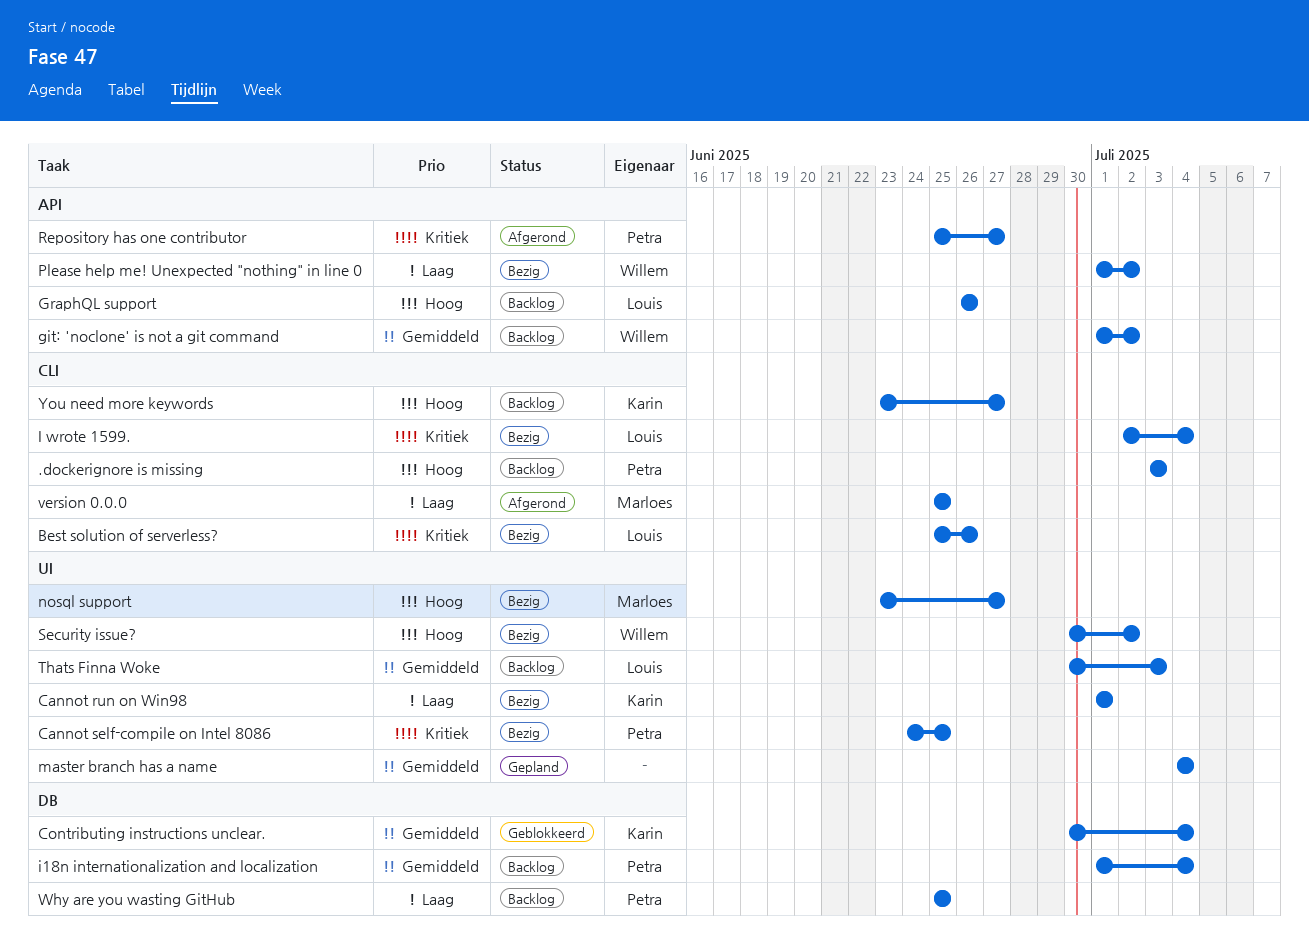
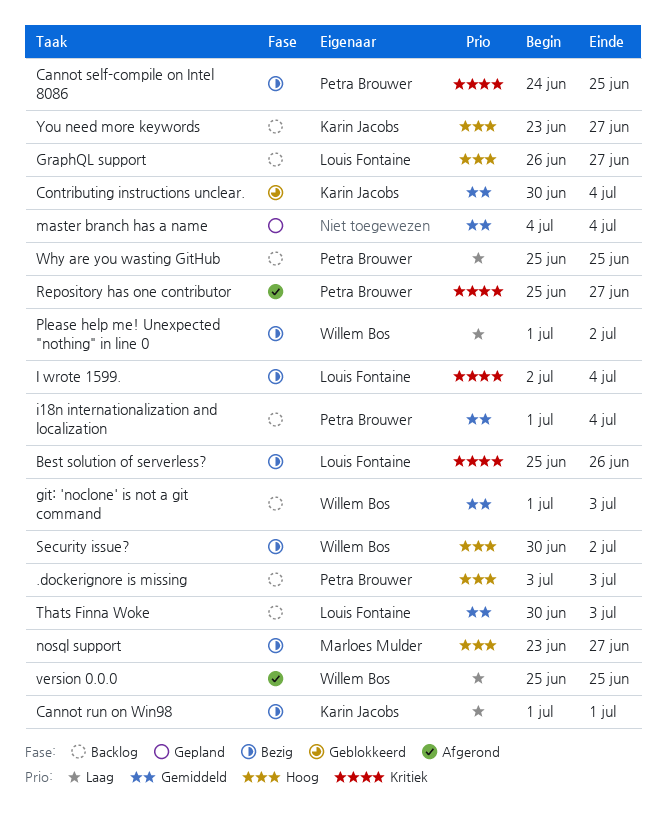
git: 'noclone' is not a git command, due: Jul 2 -> Jul 3
GraphQL support, due: Jun 26 -> Jun 27
version 0.0.0, owner: Marloes Mulder -> Willem Bos

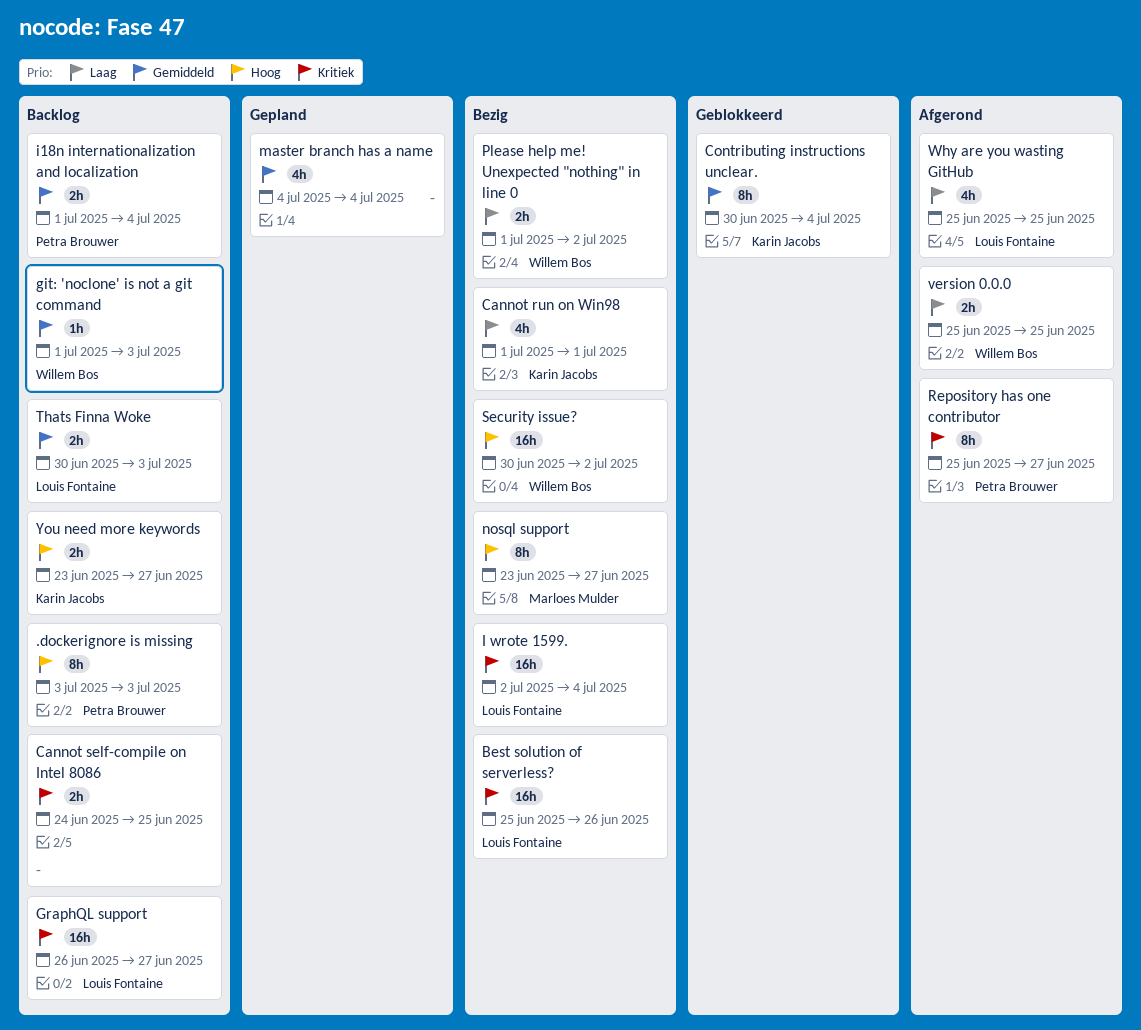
Cannot self-compile on Intel 8086, status: Bezig -> Backlog
Cannot self-compile on Intel 8086, owner: Petra Brouwer -> none
GraphQL support, priority: Hoog -> Kritiek
Why are you wasting GitHub, status: Backlog -> Afgerond
Why are you wasting GitHub, owner: Petra Brouwer -> Louis Fontaine

